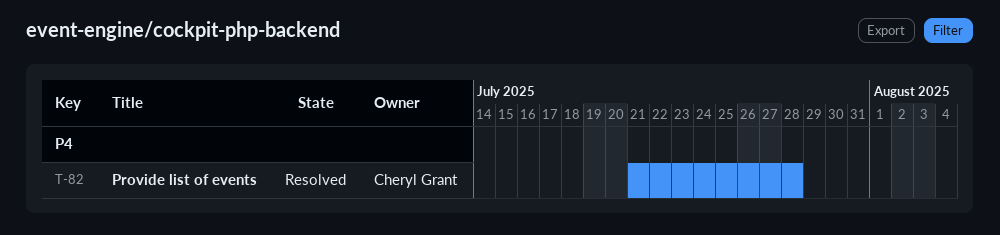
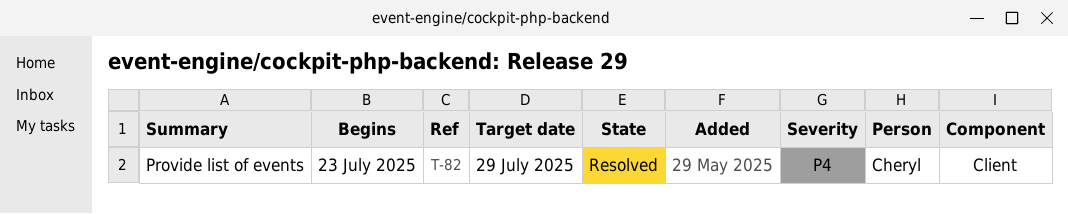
T-82, start: Jul 21 -> Jul 23
T-82, due: Jul 28 -> Jul 29

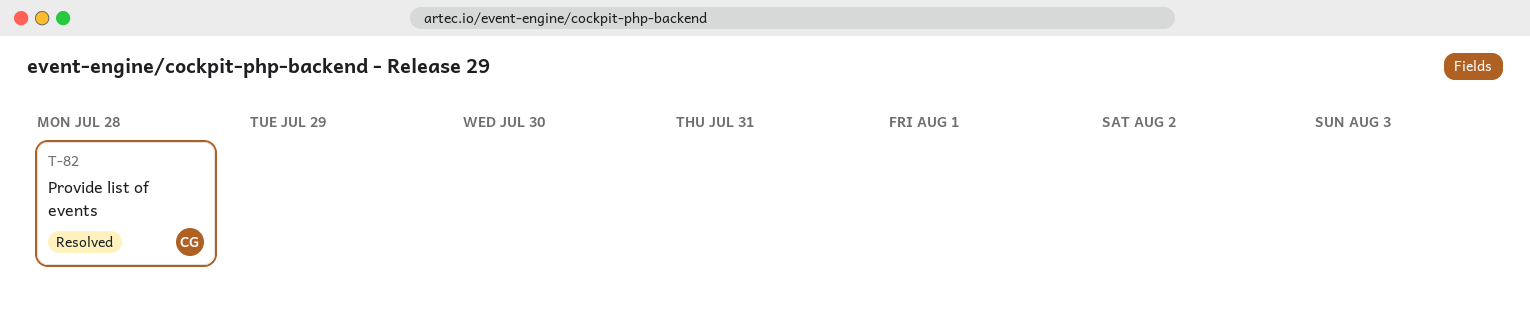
T-82, due: Jul 29 -> Jul 28

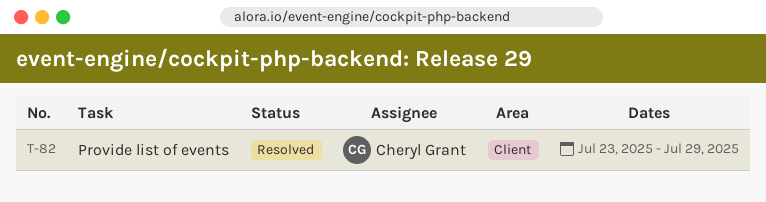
T-82, due: Jul 28 -> Jul 29

